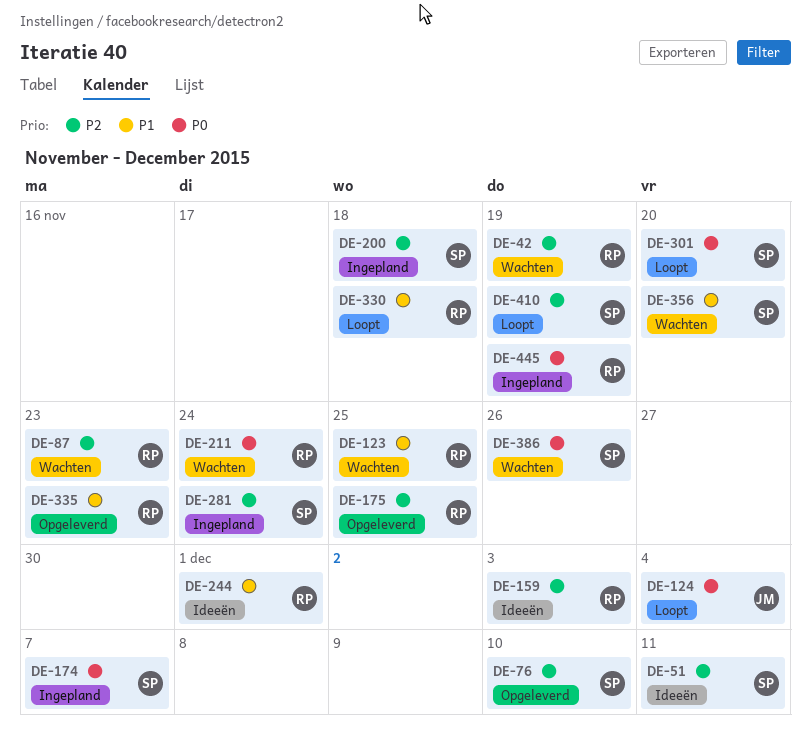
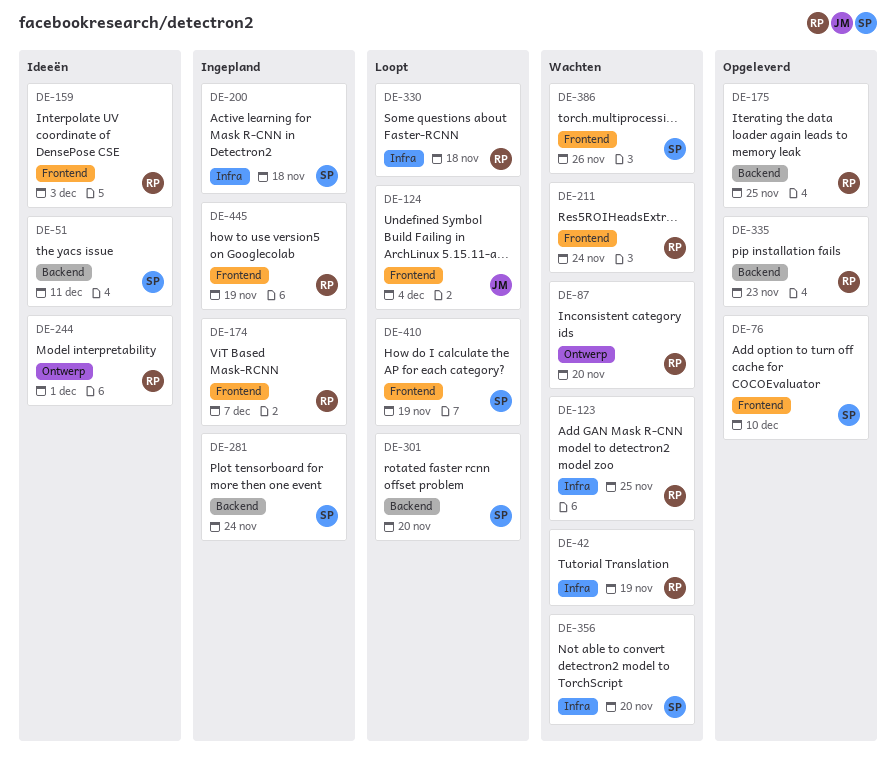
DE-87, due: Nov 23 -> Nov 20
DE-174, owner: SP -> RP

